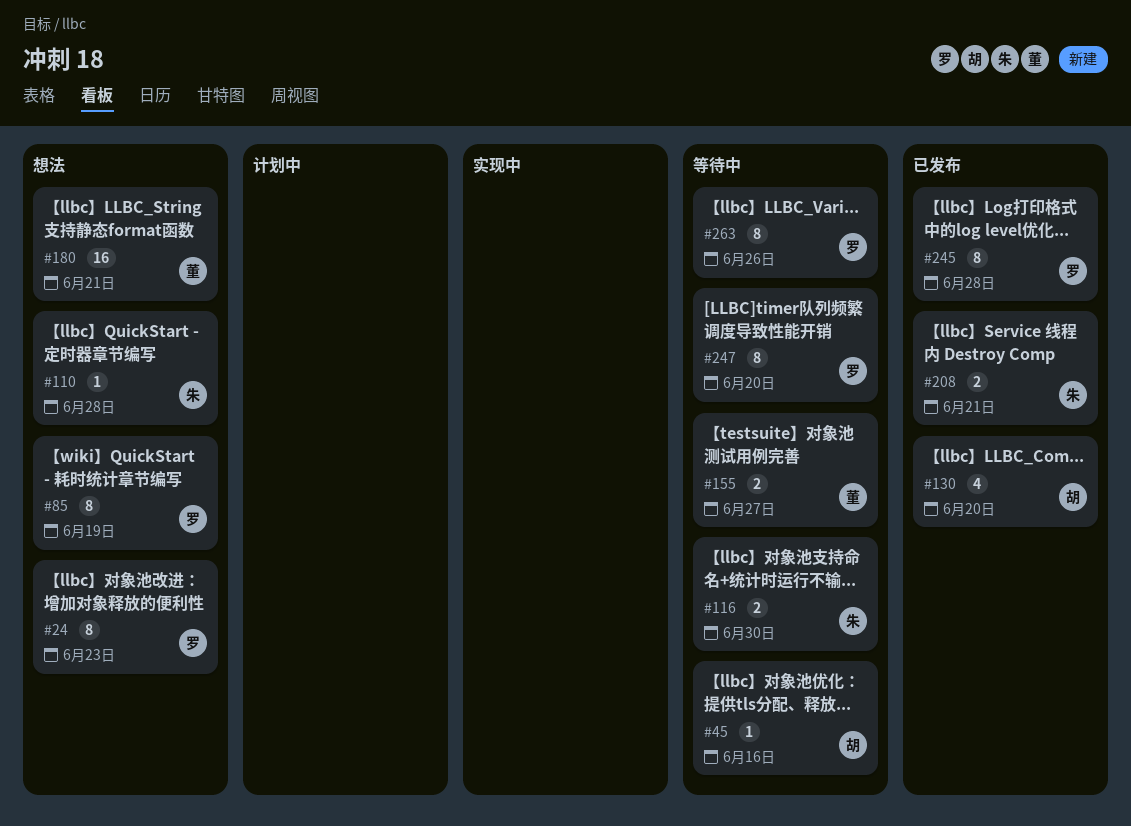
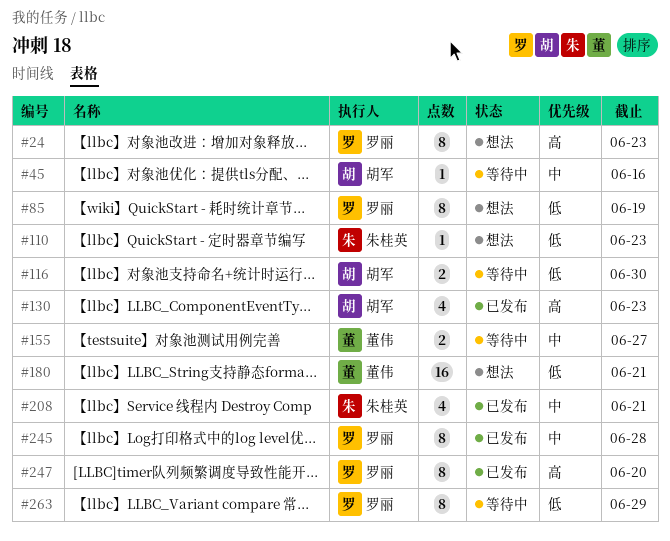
#110, due: Jun 28 -> Jun 23
#116, owner: 朱桂英 -> 胡军
#130, due: Jun 20 -> Jun 23
#208, estimate: 2 -> 4
#247, status: 等待中 -> 已发布
#263, due: Jun 26 -> Jun 29

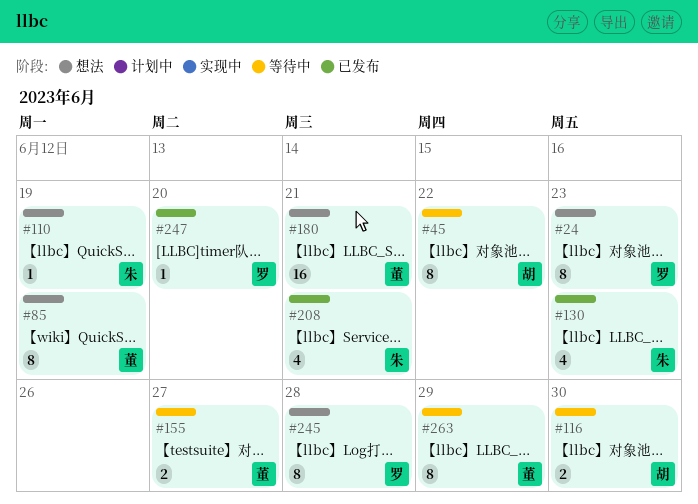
#45, estimate: 1 -> 8
#45, due: Jun 16 -> Jun 22
#85, owner: 罗丽 -> 董伟
#110, due: Jun 23 -> Jun 19
#130, owner: 胡军 -> 朱桂英
#245, status: 已发布 -> 想法
#247, estimate: 8 -> 1
#263, owner: 罗丽 -> 董伟

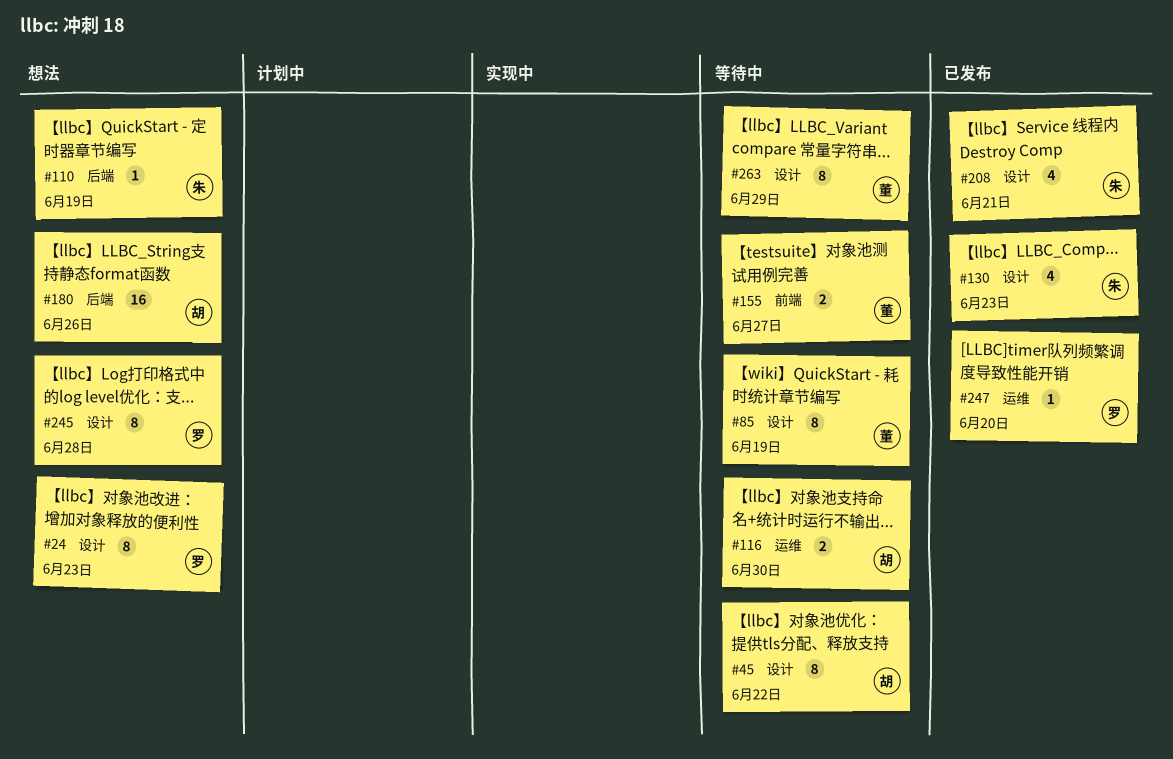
#85, status: 想法 -> 等待中
#180, owner: 董 -> 胡
#180, due: Jun 21 -> Jun 26

